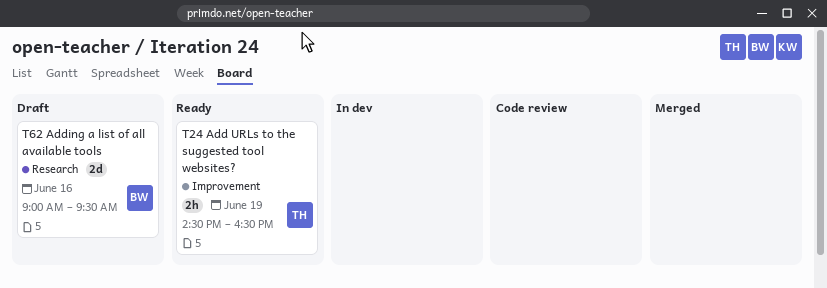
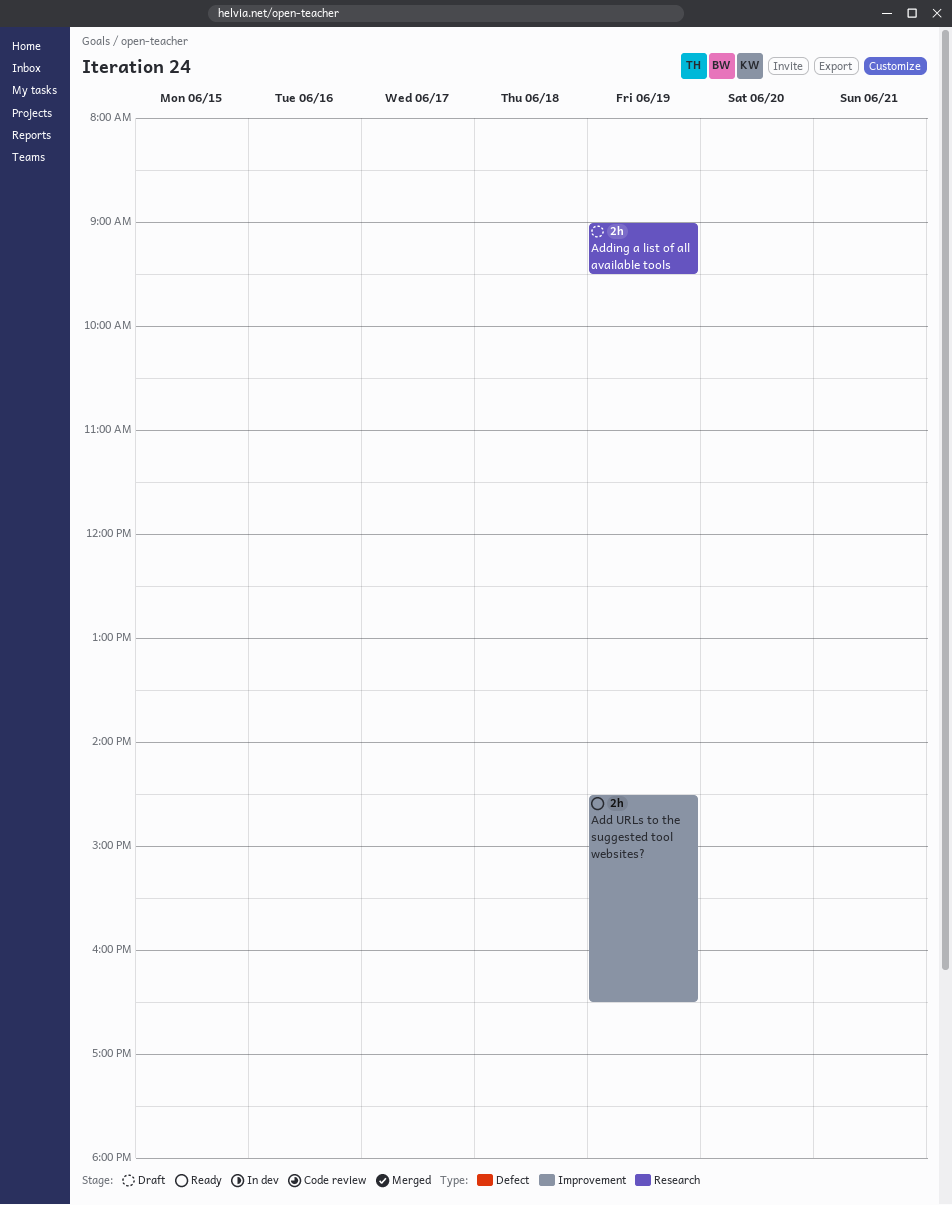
Adding a list of all available tools, estimate: 2d -> 2h
Adding a list of all available tools, day: Jun 16 -> Jun 19

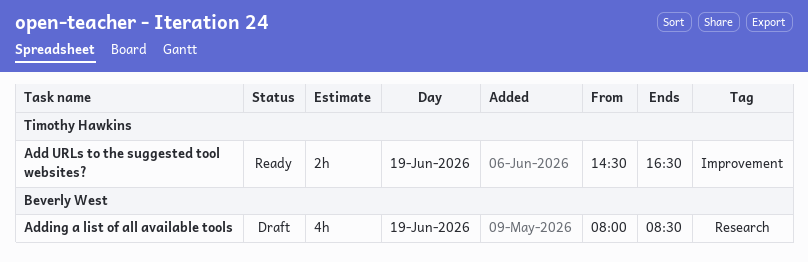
Adding a list of all available tools, estimate: 2h -> 4h
Adding a list of all available tools, begins: 09:00 -> 08:00
Adding a list of all available tools, ends: 09:30 -> 08:30

